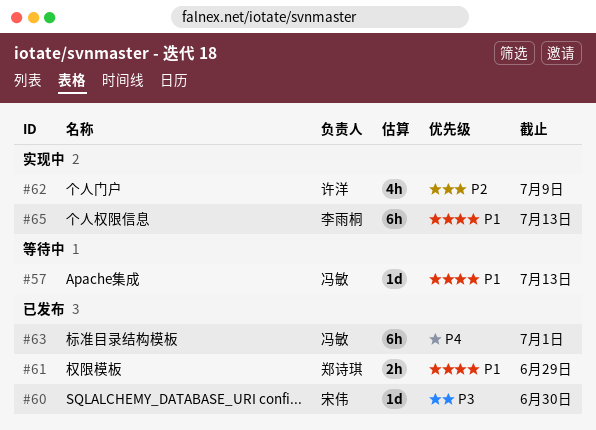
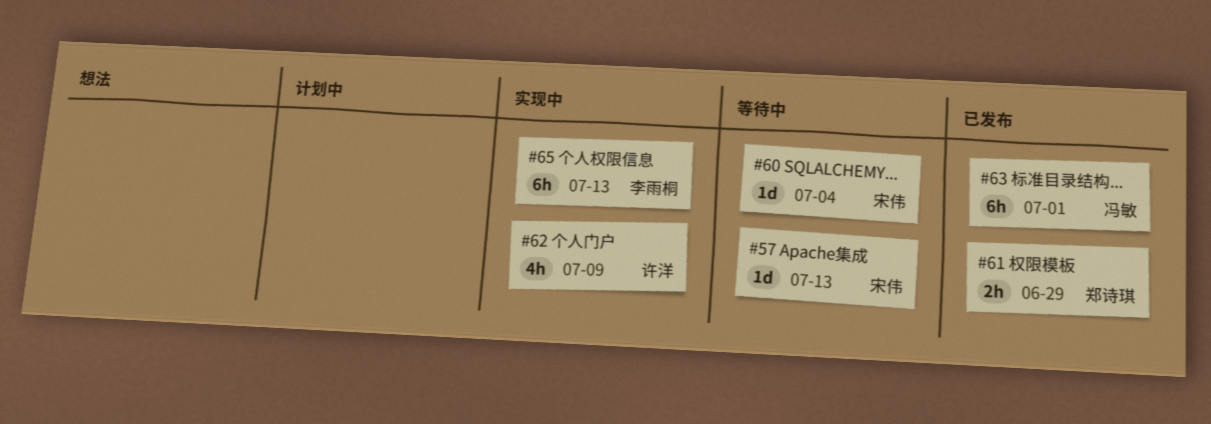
#57, owner: 冯敏 -> 宋伟
#60, status: 已发布 -> 等待中
#60, due: Jun 30 -> Jul 4

